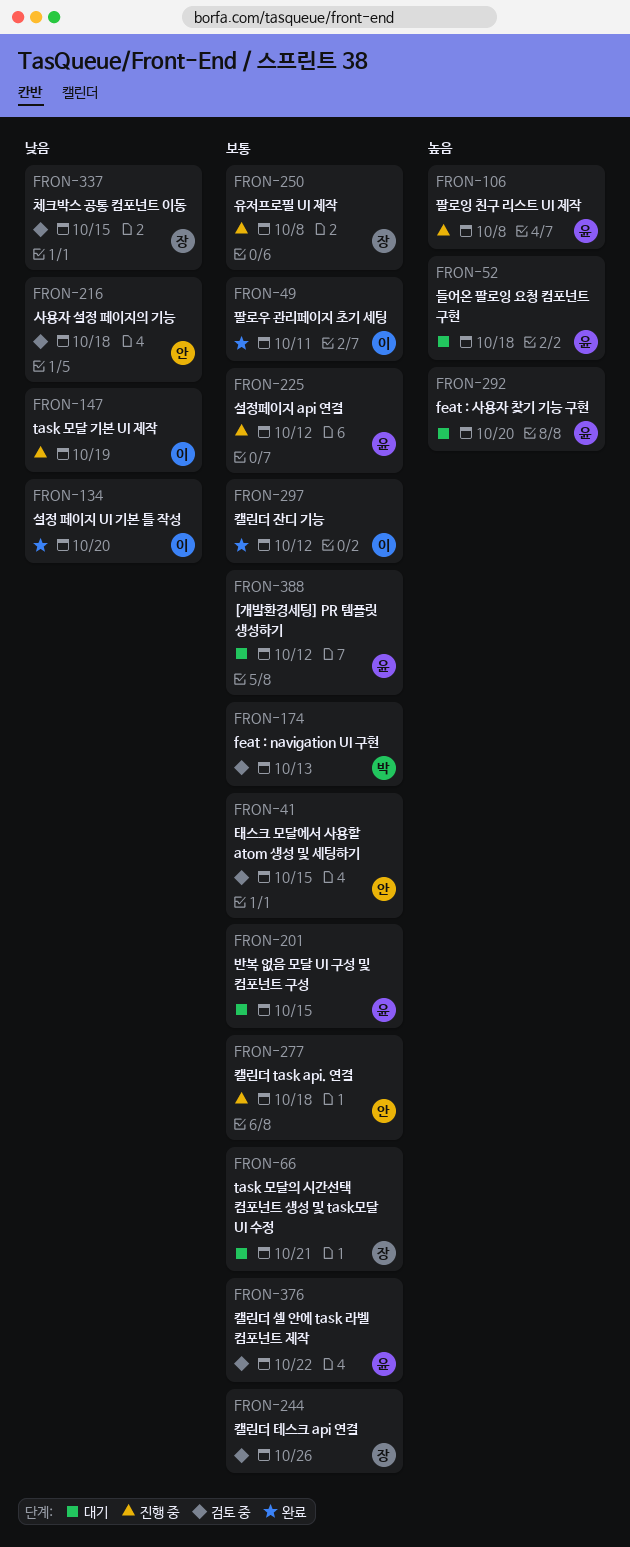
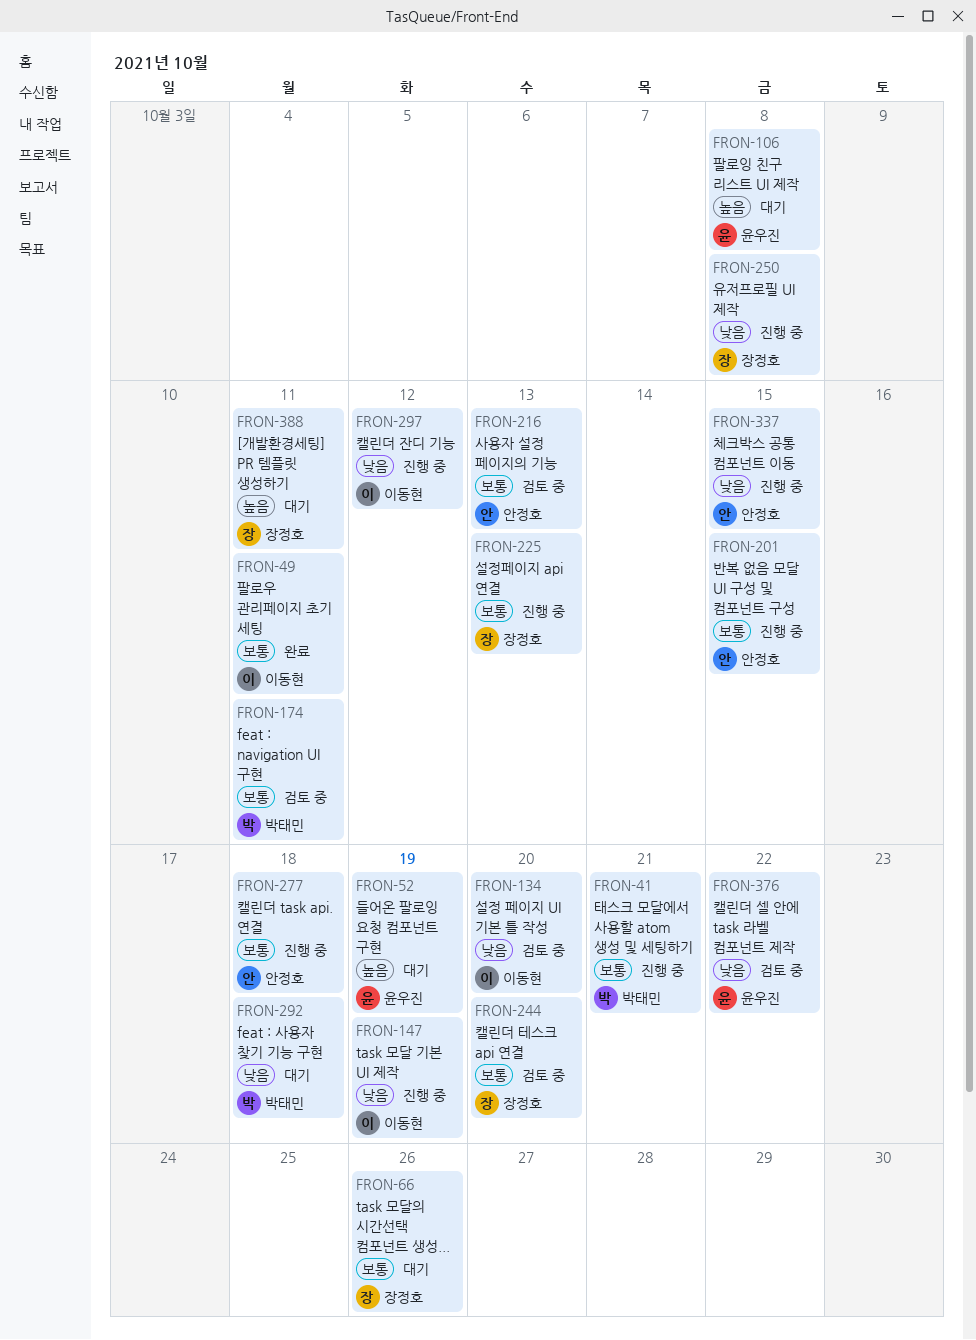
FRON-41, status: 검토 중 -> 진행 중
FRON-41, owner: 안정호 -> 박태민
FRON-41, due: Oct 15 -> Oct 21
FRON-52, due: Oct 18 -> Oct 19
FRON-66, due: Oct 21 -> Oct 26
FRON-106, status: 진행 중 -> 대기
FRON-134, status: 완료 -> 검토 중
FRON-174, due: Oct 13 -> Oct 11
FRON-201, status: 대기 -> 진행 중
FRON-201, owner: 윤우진 -> 안정호
FRON-216, priority: 낮음 -> 보통
FRON-216, due: Oct 18 -> Oct 13
FRON-225, owner: 윤우진 -> 장정호
FRON-225, due: Oct 12 -> Oct 13
FRON-244, due: Oct 26 -> Oct 20
FRON-250, priority: 보통 -> 낮음
FRON-292, owner: 윤우진 -> 박태민
FRON-292, priority: 높음 -> 낮음
FRON-292, due: Oct 20 -> Oct 18
FRON-297, status: 완료 -> 진행 중
FRON-297, priority: 보통 -> 낮음
FRON-337, status: 검토 중 -> 진행 중
FRON-337, owner: 장정호 -> 안정호
FRON-376, priority: 보통 -> 낮음
FRON-388, owner: 윤우진 -> 장정호
FRON-388, priority: 보통 -> 높음
FRON-388, due: Oct 12 -> Oct 11

